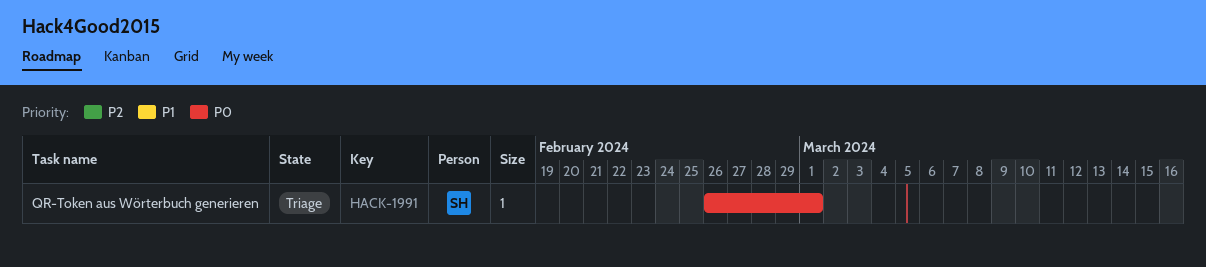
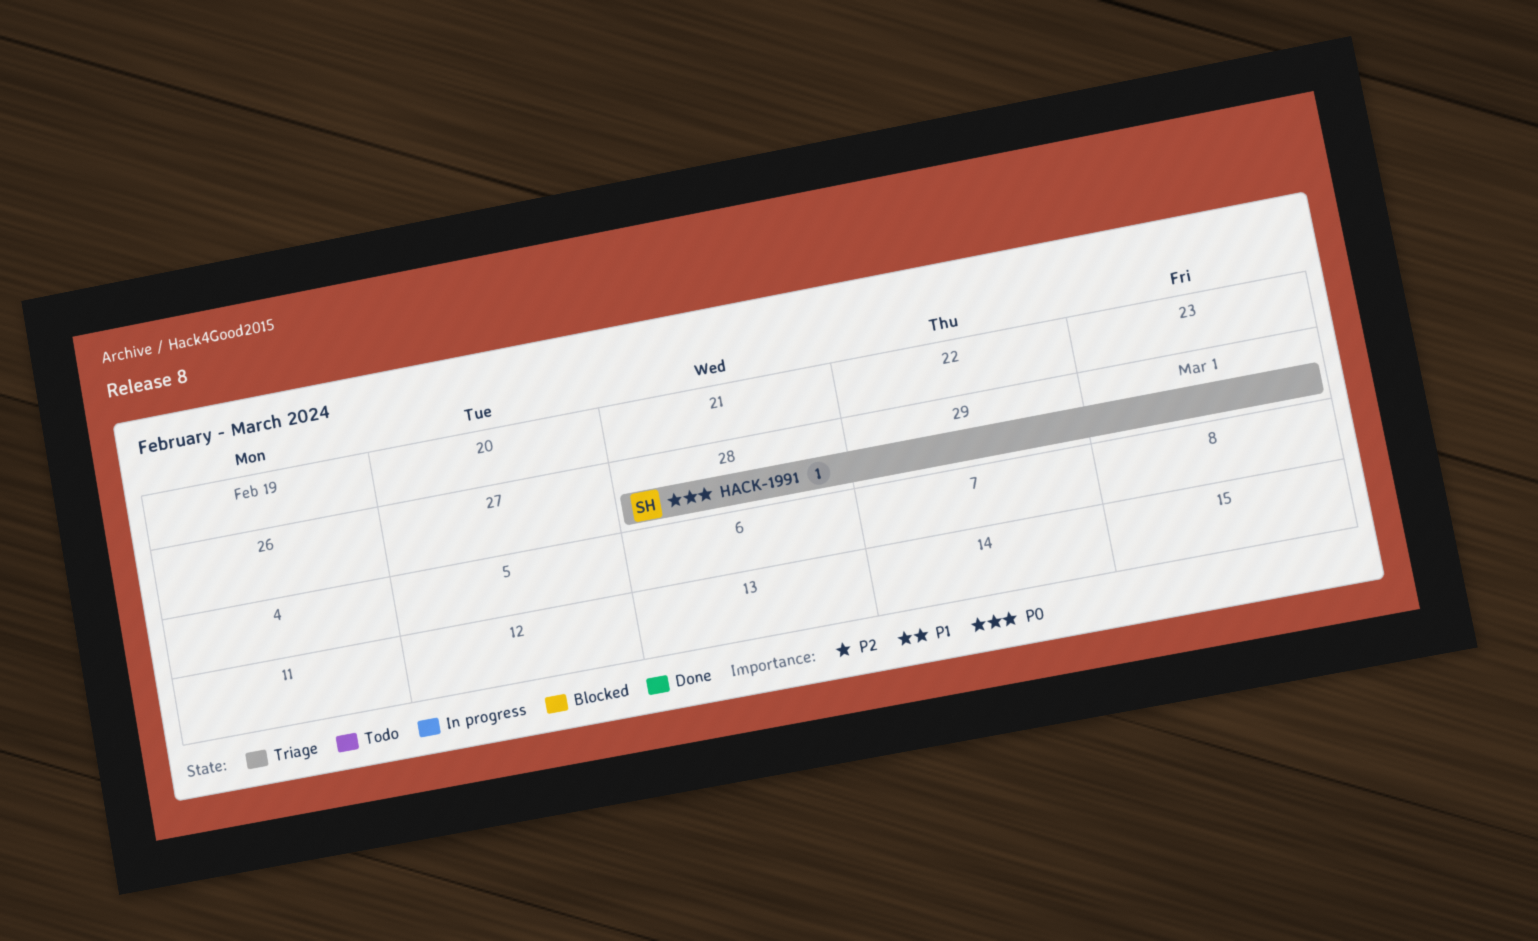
HACK-1991, start: Feb 26 -> Feb 28

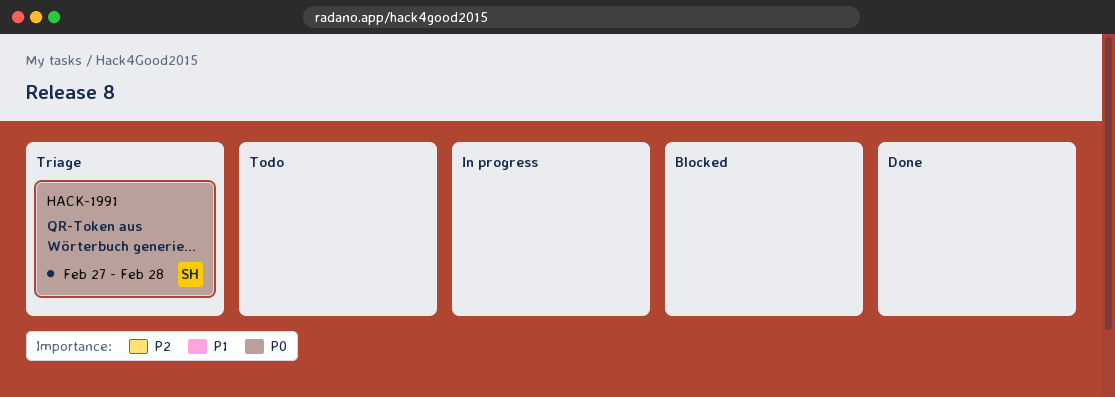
HACK-1991, start: Feb 28 -> Feb 27
HACK-1991, due: Mar 1 -> Feb 28

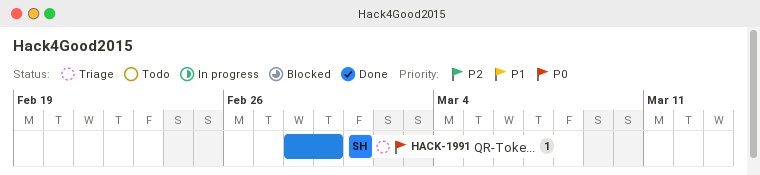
HACK-1991, start: Feb 27 -> Feb 28
HACK-1991, due: Feb 28 -> Feb 29

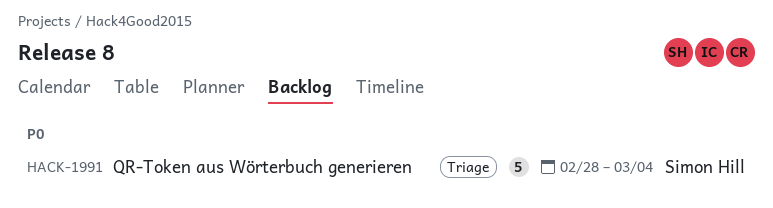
HACK-1991, estimate: 1 -> 5
HACK-1991, due: Feb 29 -> Mar 4

